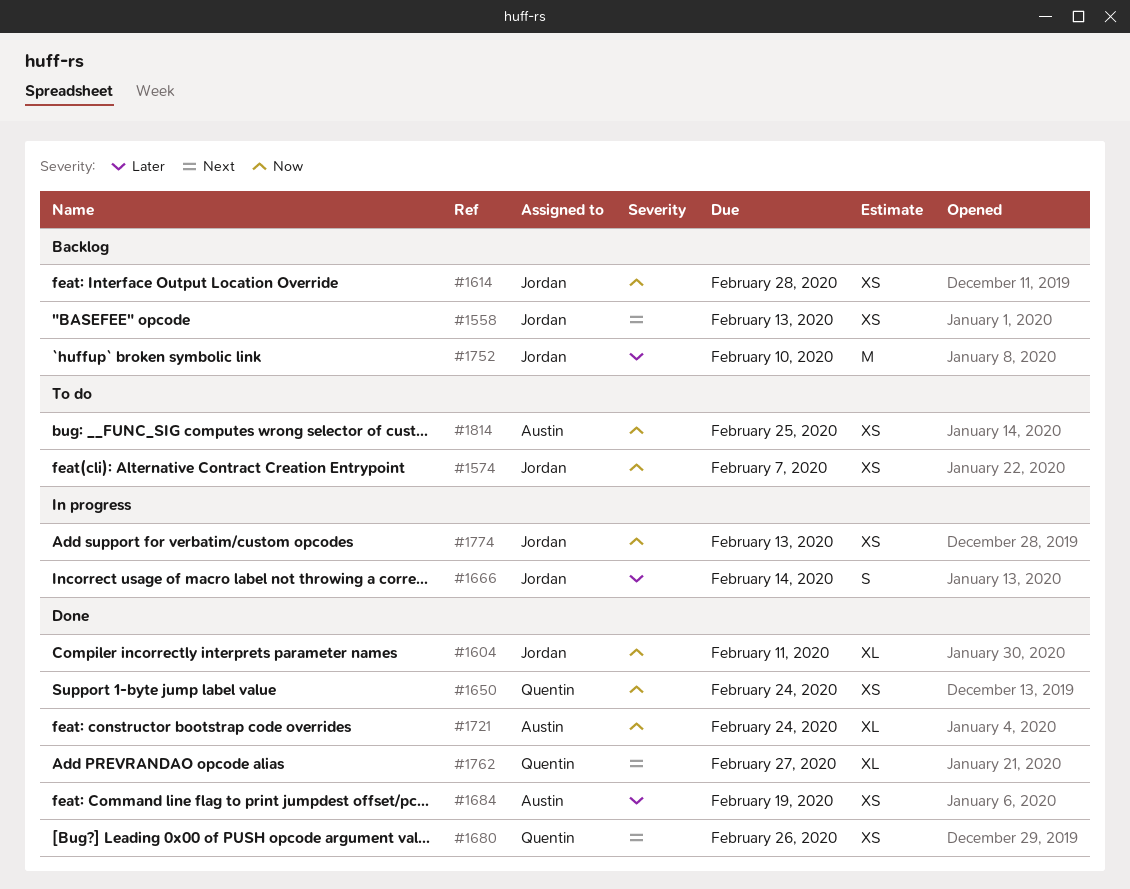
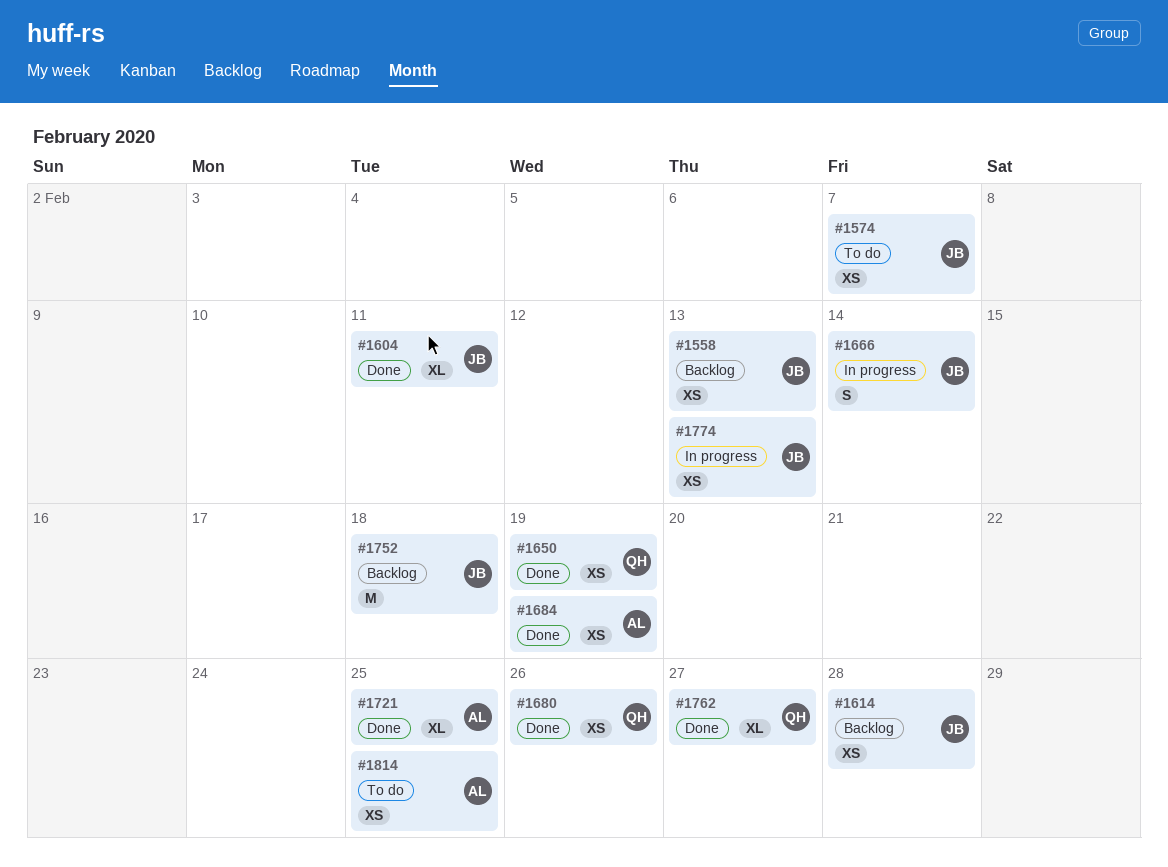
#1650, due: Feb 24 -> Feb 19
#1721, due: Feb 24 -> Feb 25
#1752, due: Feb 10 -> Feb 18

